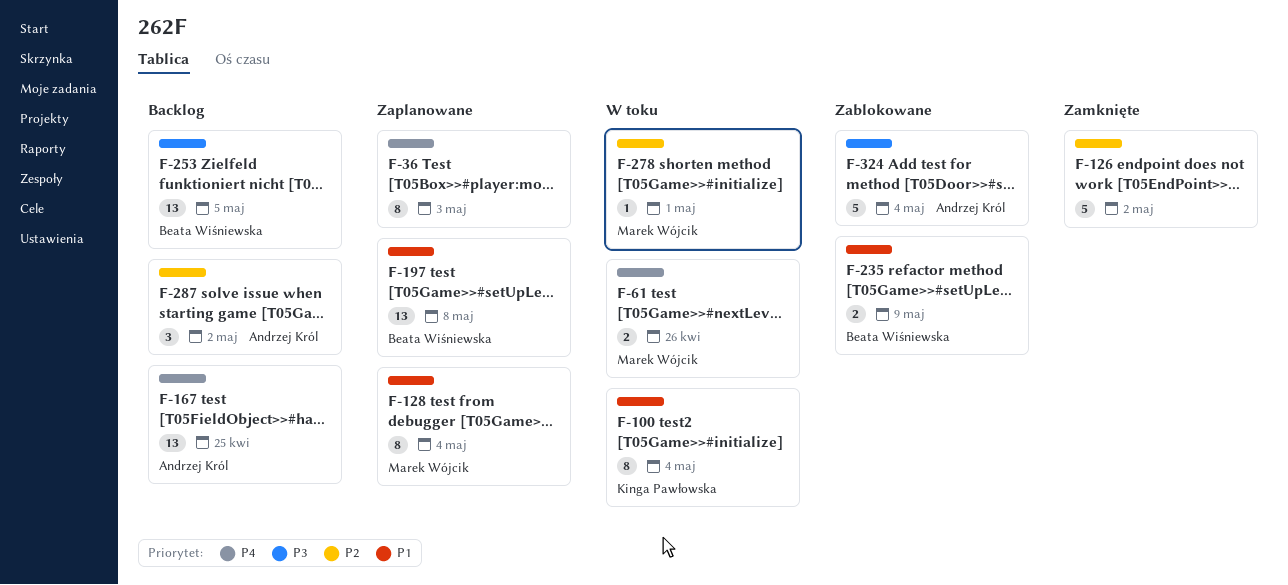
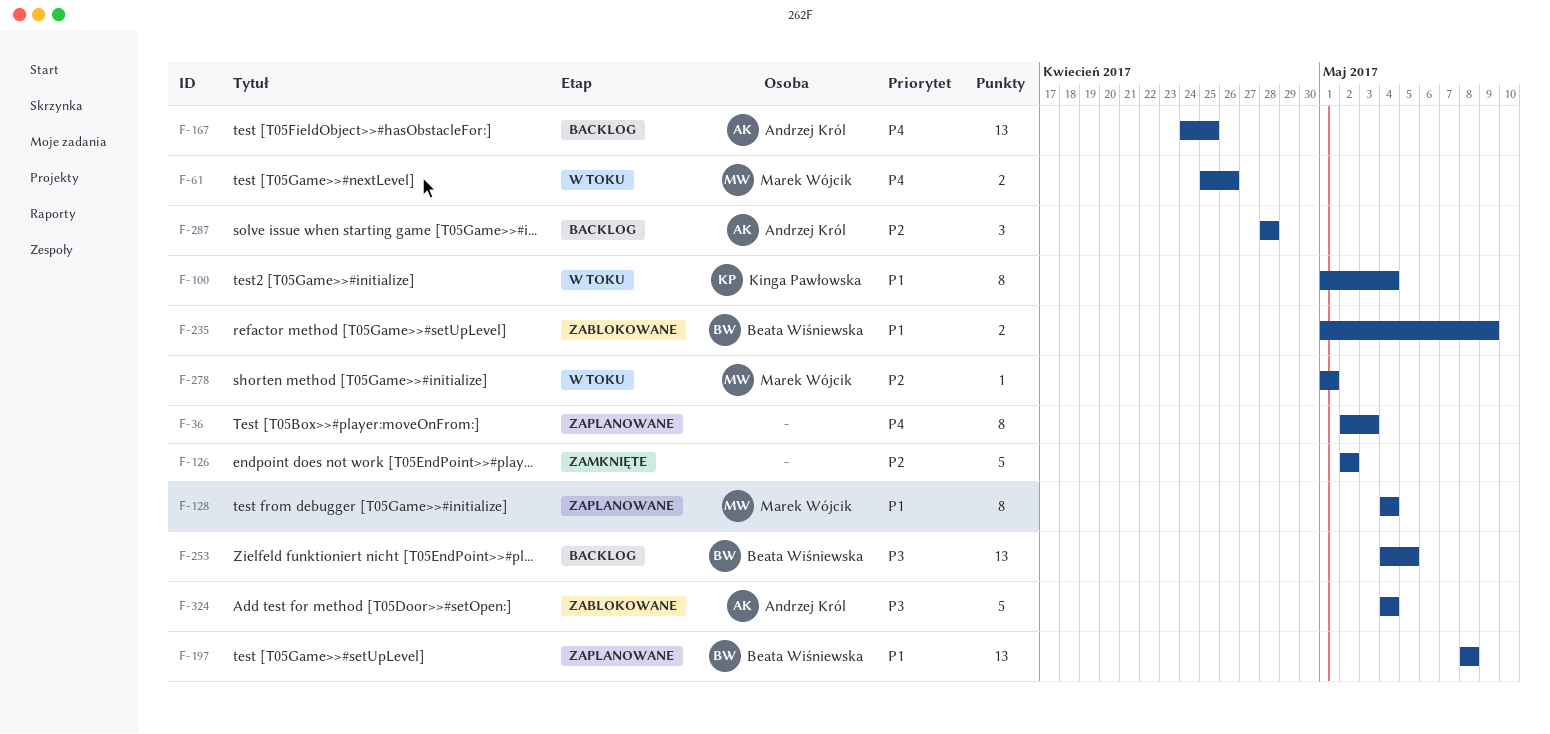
F-287, due: May 2 -> Apr 28

